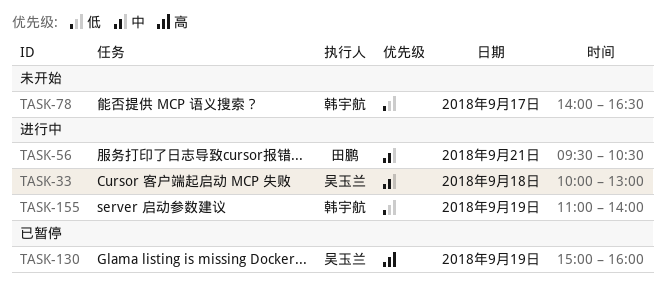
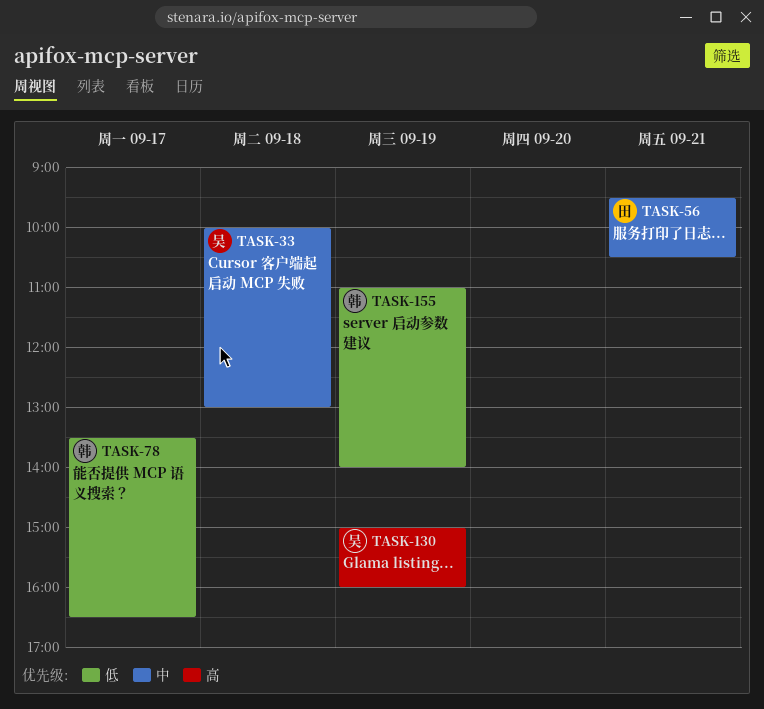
TASK-78, begins: 14:00 -> 13:30

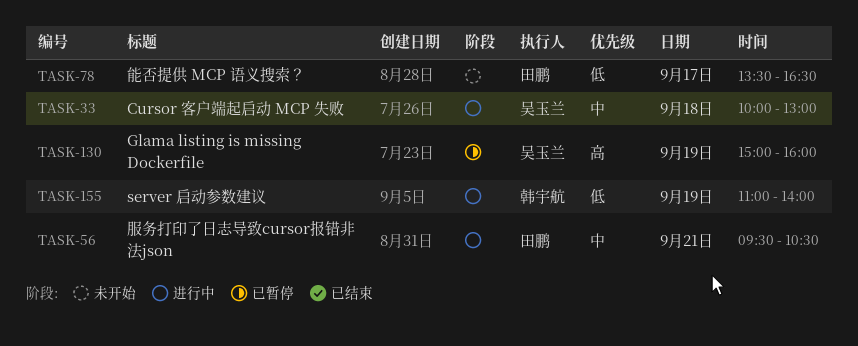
TASK-78, owner: 韩宇航 -> 田鹏

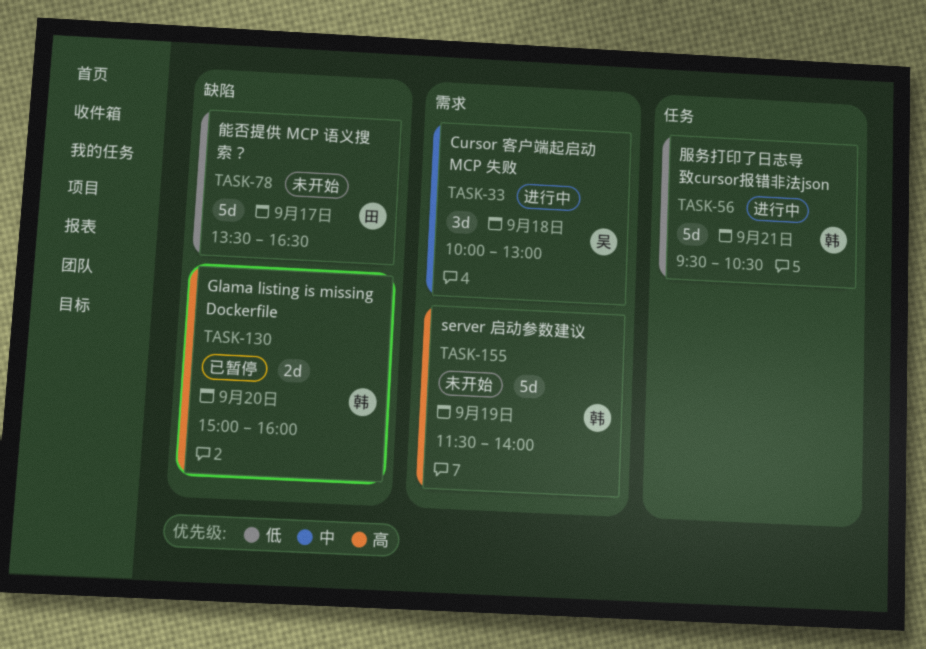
TASK-56, owner: 田鹏 -> 韩宇航
TASK-56, priority: 中 -> 低
TASK-130, owner: 吴玉兰 -> 韩宇航
TASK-130, day: Sep 19 -> Sep 20
TASK-155, status: 进行中 -> 未开始
TASK-155, priority: 低 -> 高
TASK-155, begins: 11:00 -> 11:30

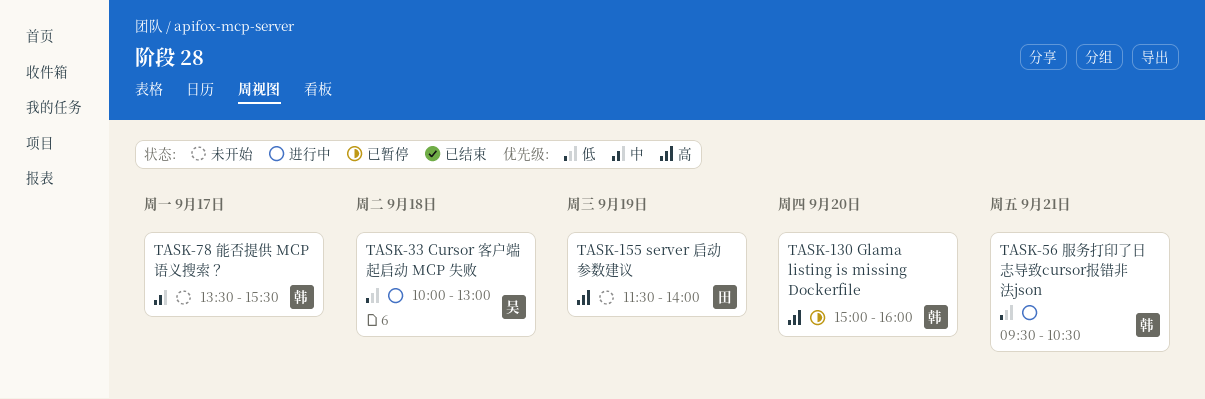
TASK-33, priority: 中 -> 低
TASK-78, owner: 田 -> 韩
TASK-78, priority: 低 -> 中
TASK-78, ends: 16:30 -> 15:30
TASK-155, owner: 韩 -> 田

